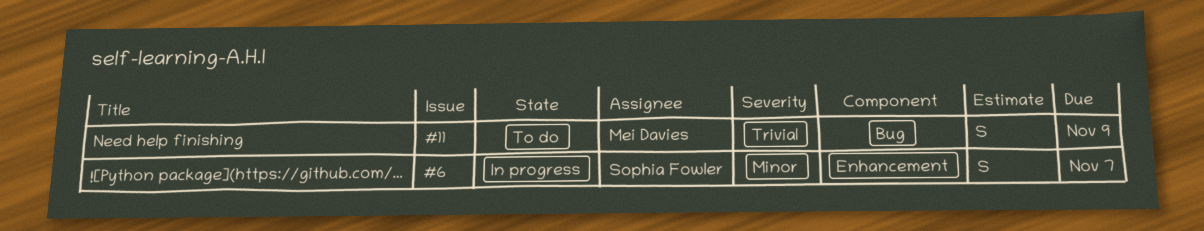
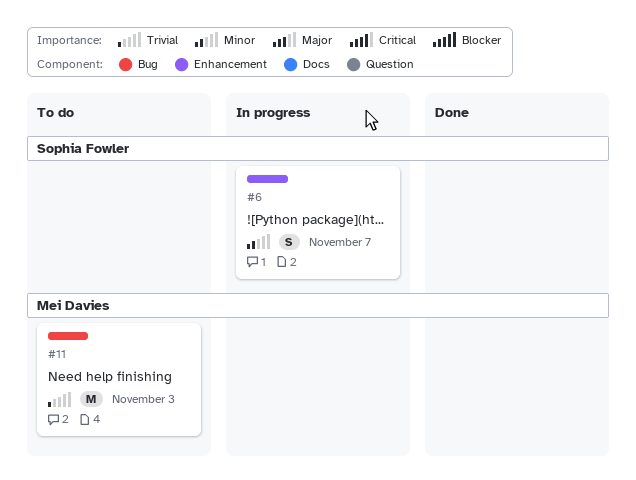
#11, estimate: S -> M
#11, due: Nov 9 -> Nov 3

